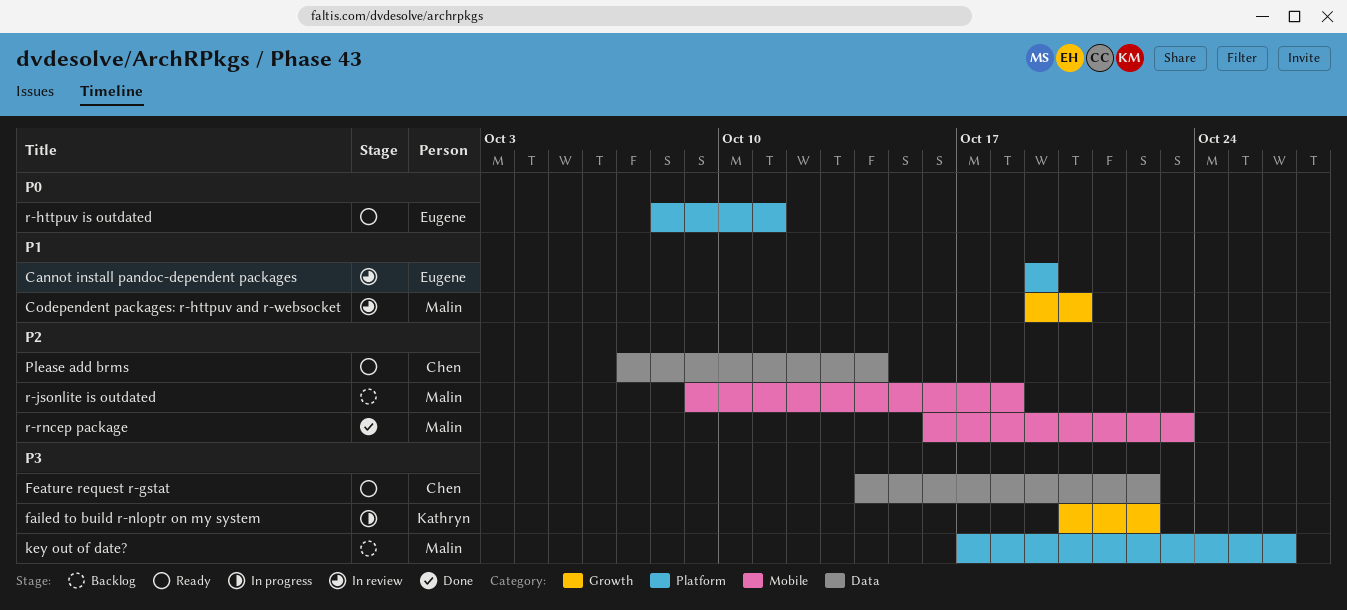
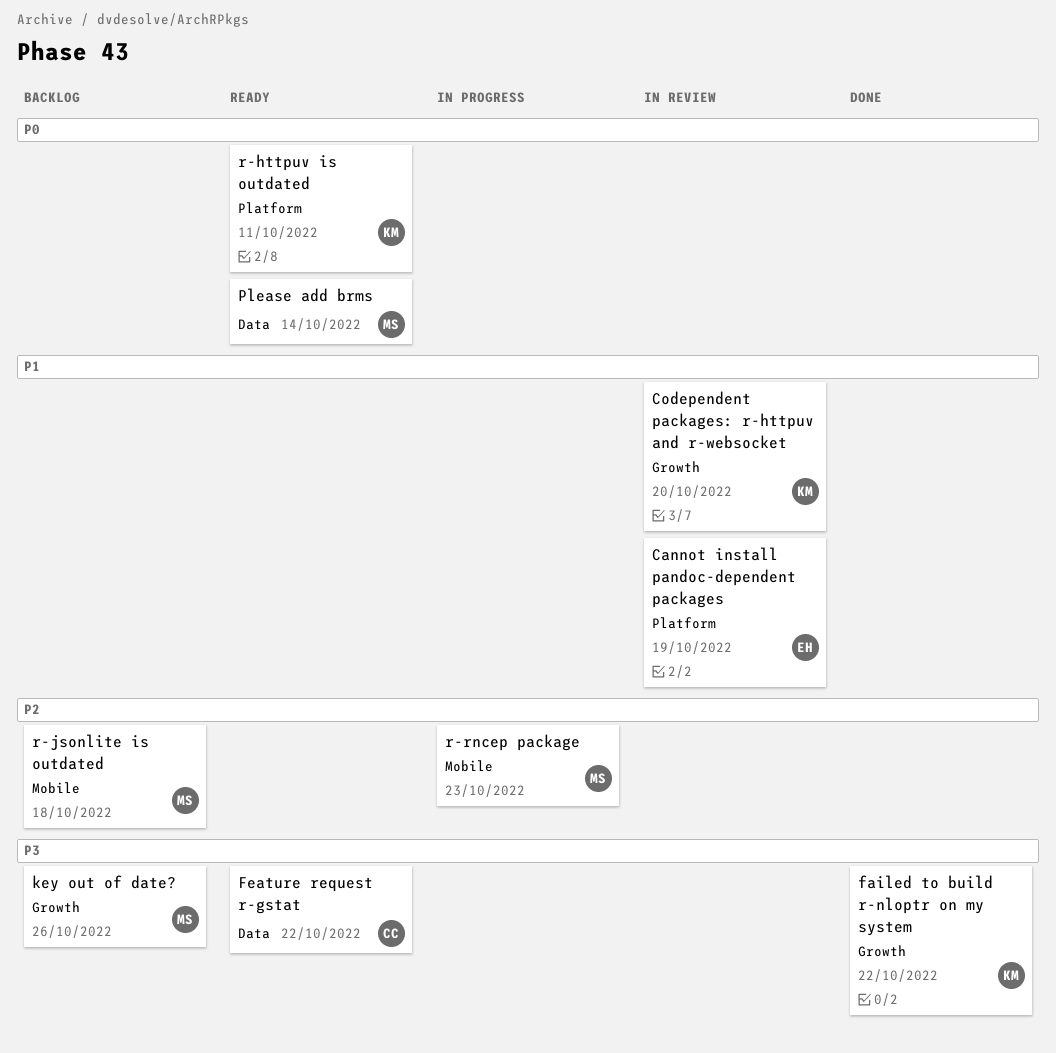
Codependent packages: r-httpuv and r-websocket, owner: Malin -> Kathryn
failed to build r-nloptr on my system, status: In progress -> Done
key out of date?, label: Platform -> Growth
Please add brms, owner: Chen -> Malin
Please add brms, priority: P2 -> P0
r-httpuv is outdated, owner: Eugene -> Kathryn
r-rncep package, status: Done -> In progress

